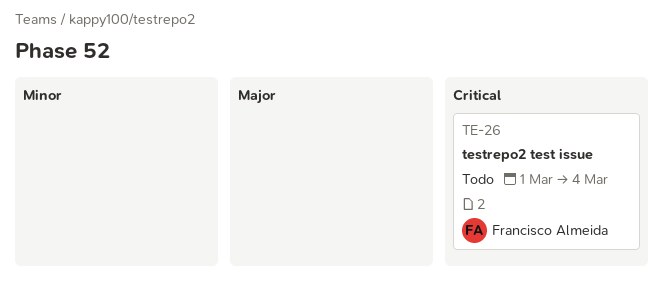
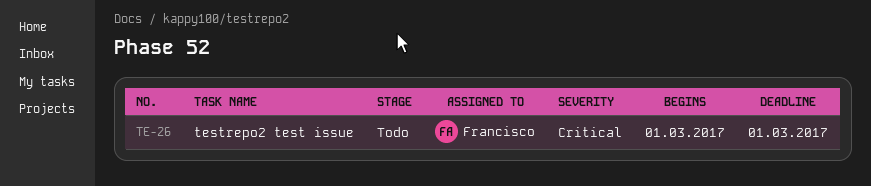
TE-26, due: Mar 4 -> Mar 1

